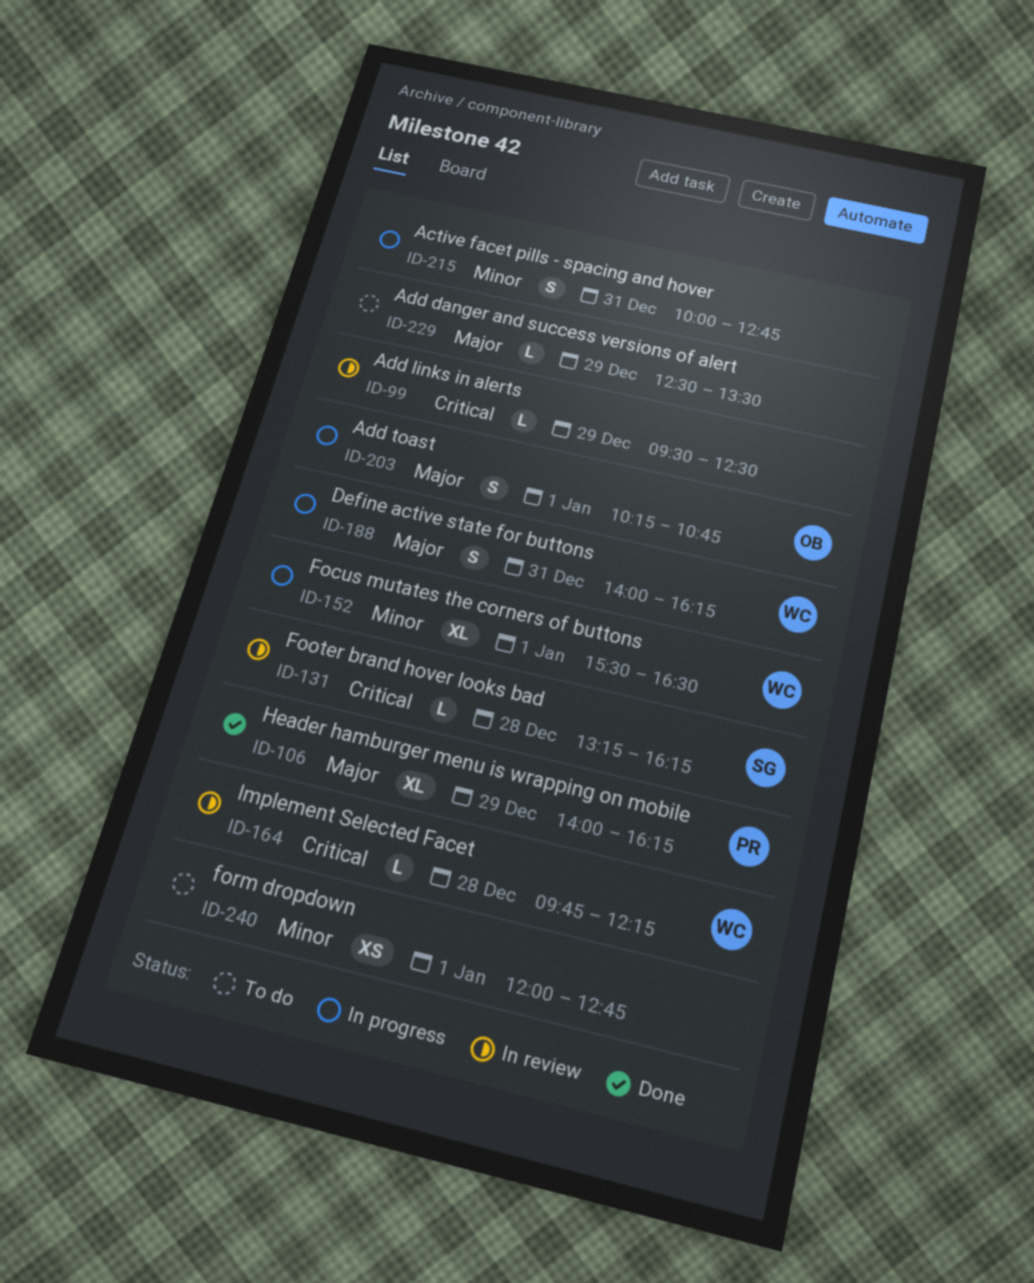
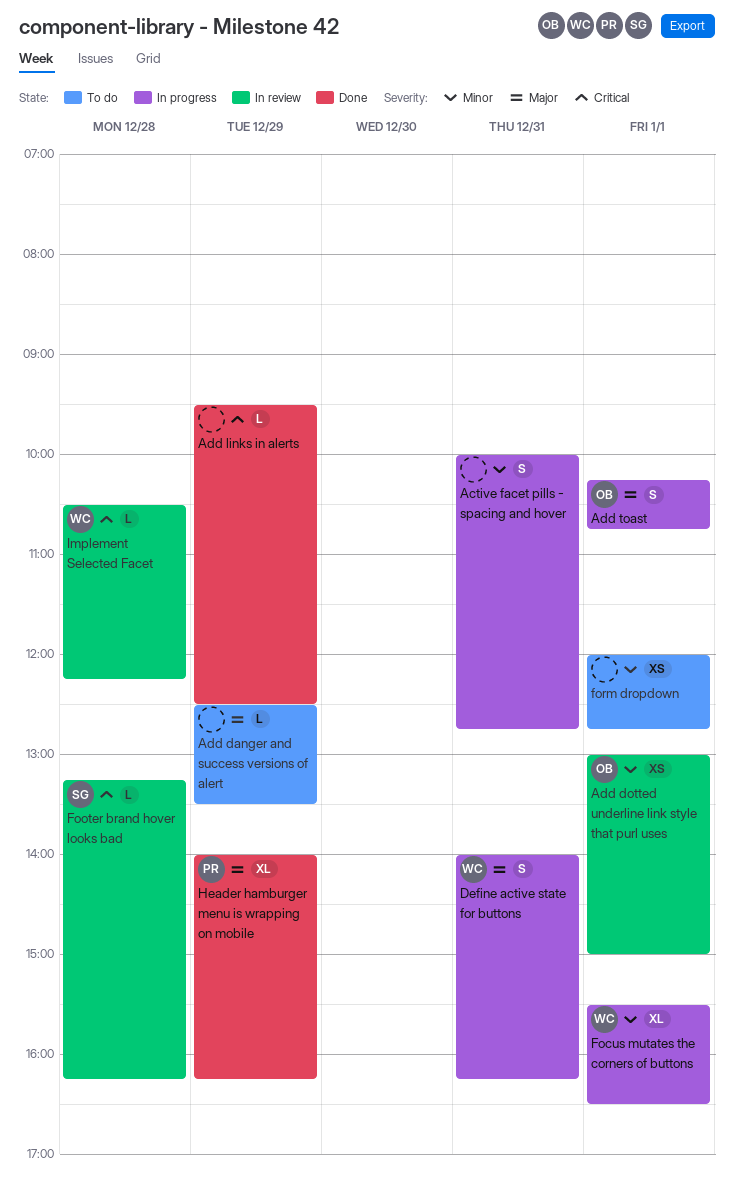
Add dotted underline link style that purl uses: none -> present
Add links in alerts, status: In review -> Done
Implement Selected Facet, begins: 09:45 -> 10:30

